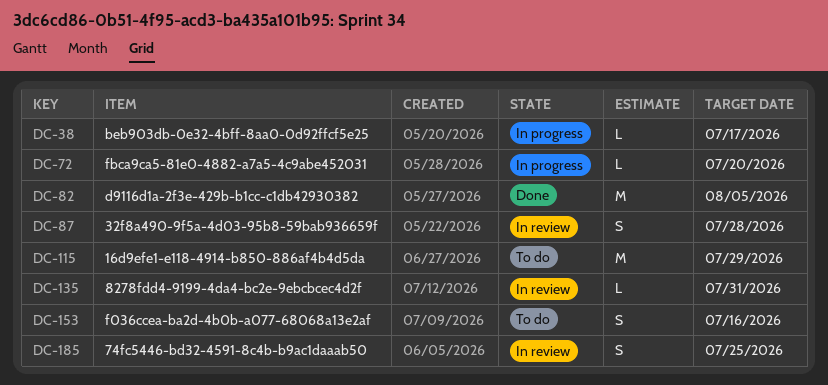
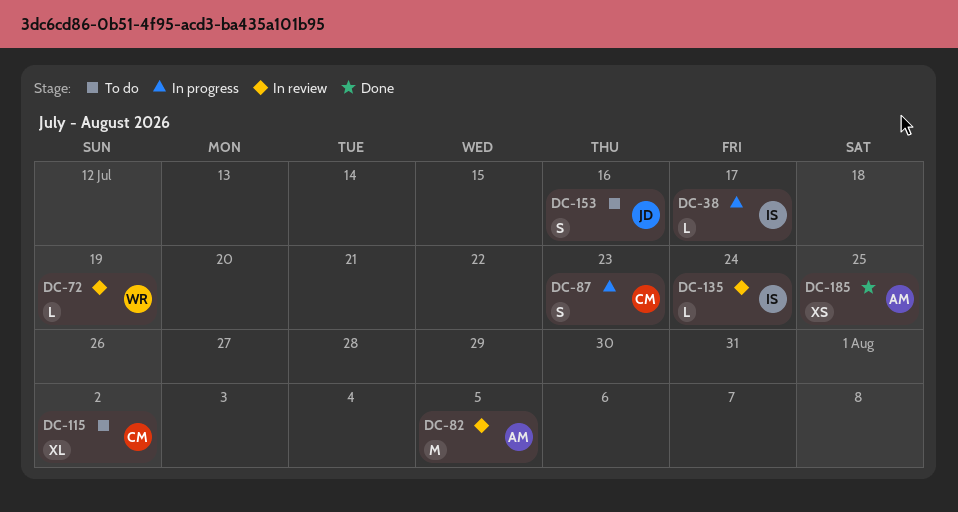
DC-72, status: In progress -> In review
DC-72, due: Jul 20 -> Jul 19
DC-82, status: Done -> In review
DC-87, status: In review -> In progress
DC-87, due: Jul 28 -> Jul 23
DC-115, estimate: M -> XL
DC-115, due: Jul 29 -> Aug 2
DC-135, due: Jul 31 -> Jul 24
DC-185, status: In review -> Done
DC-185, estimate: S -> XS

